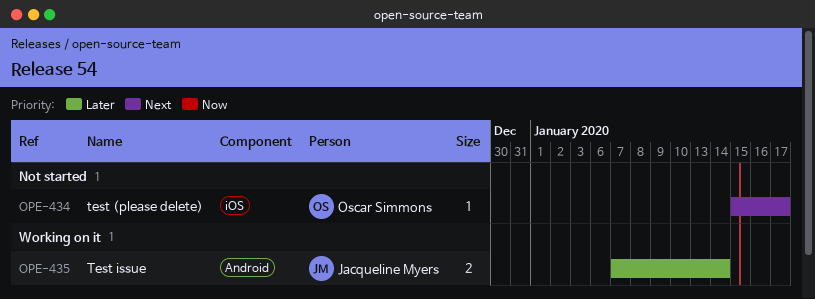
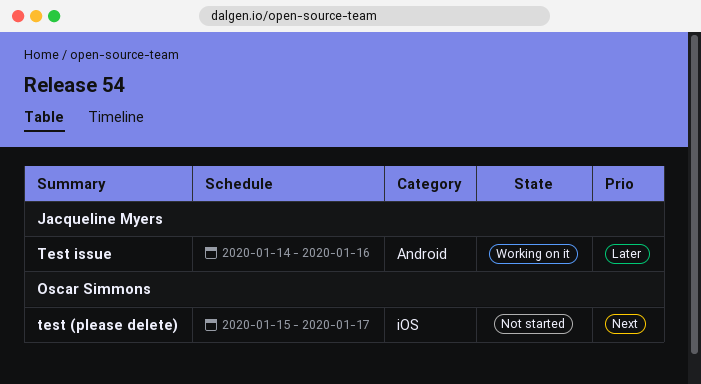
Test issue, start: Jan 7 -> Jan 14
Test issue, due: Jan 14 -> Jan 16

